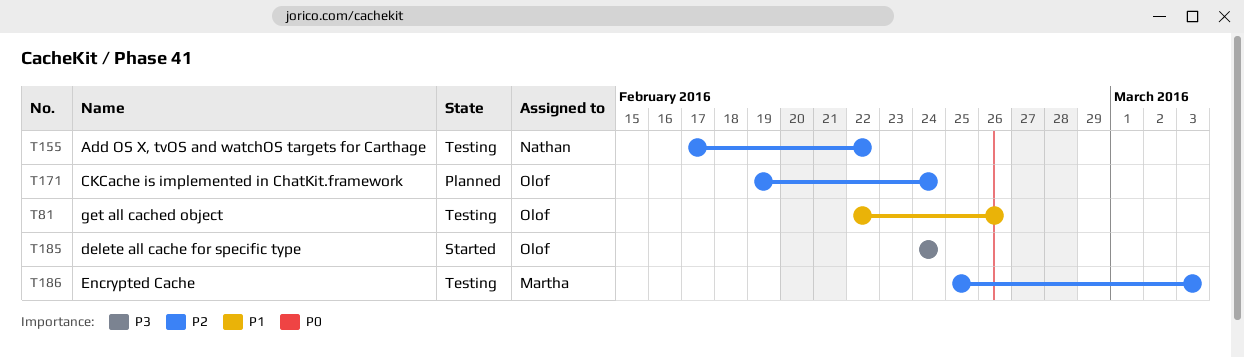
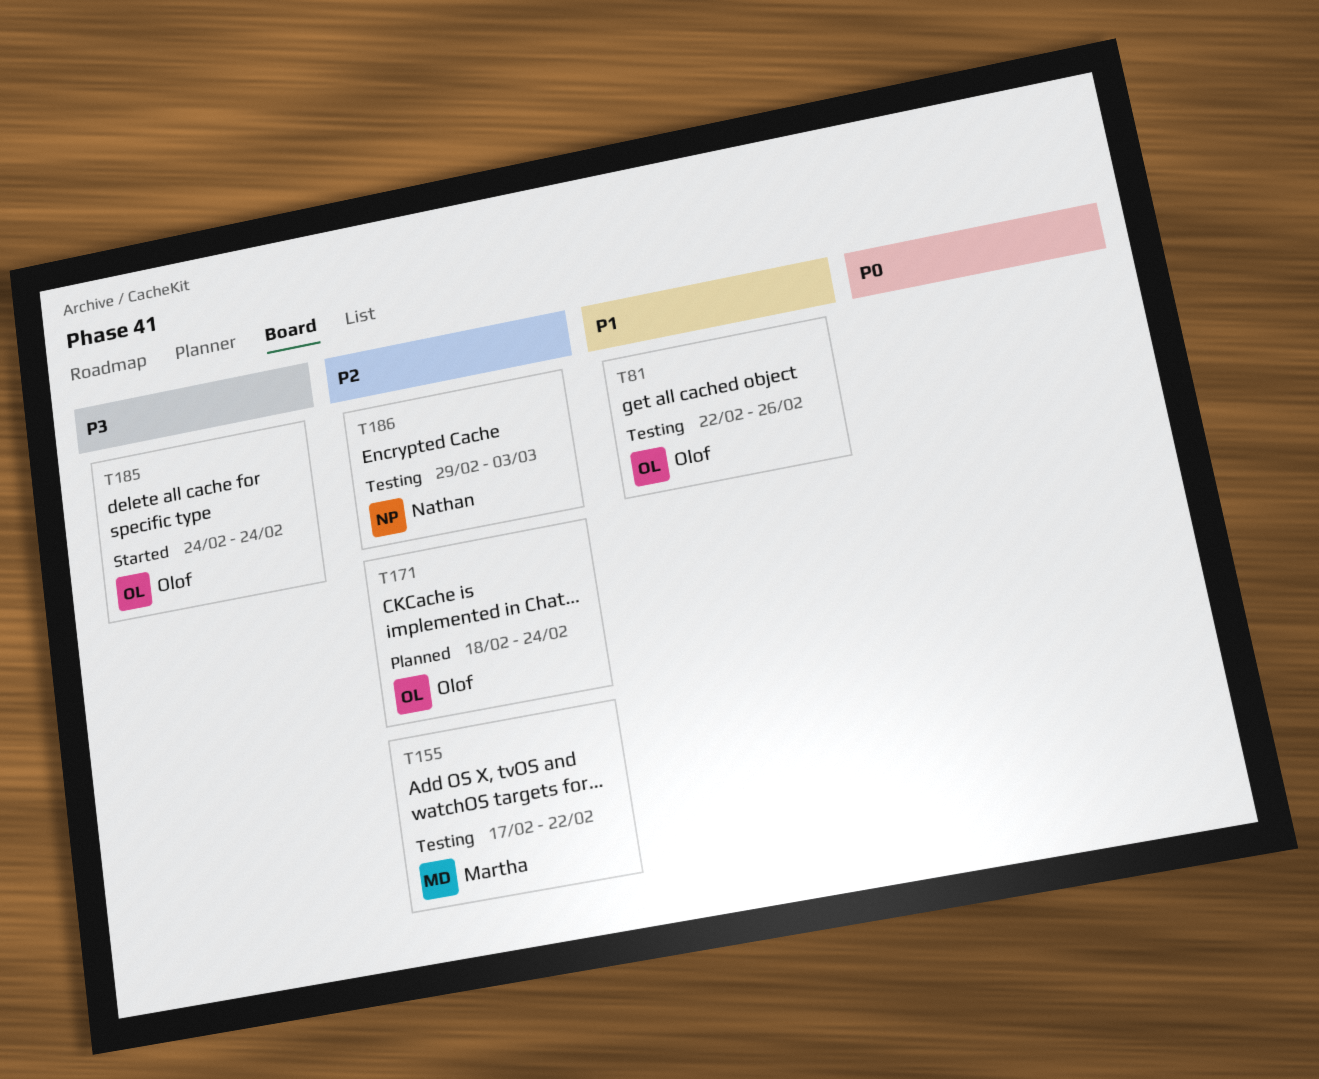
T155, owner: Nathan -> Martha
T171, start: Feb 19 -> Feb 18
T186, owner: Martha -> Nathan
T186, start: Feb 25 -> Feb 29

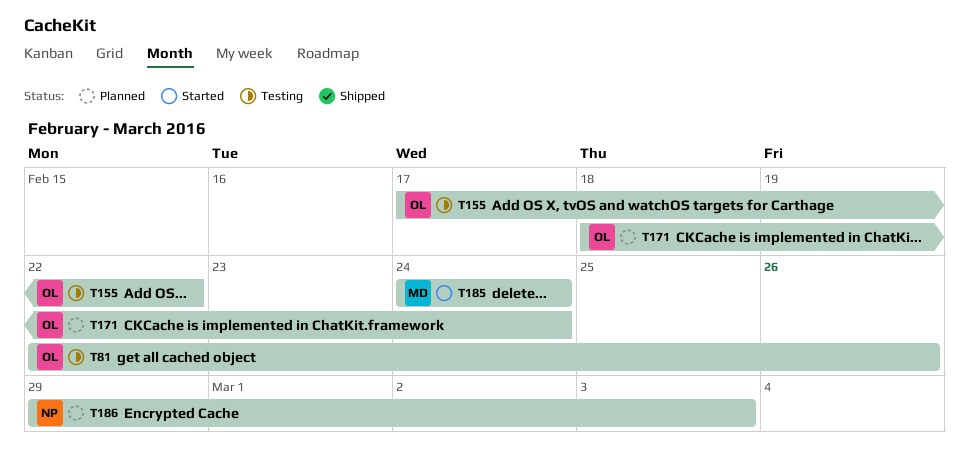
T155, owner: Martha -> Olof
T185, owner: Olof -> Martha
T186, status: Testing -> Planned

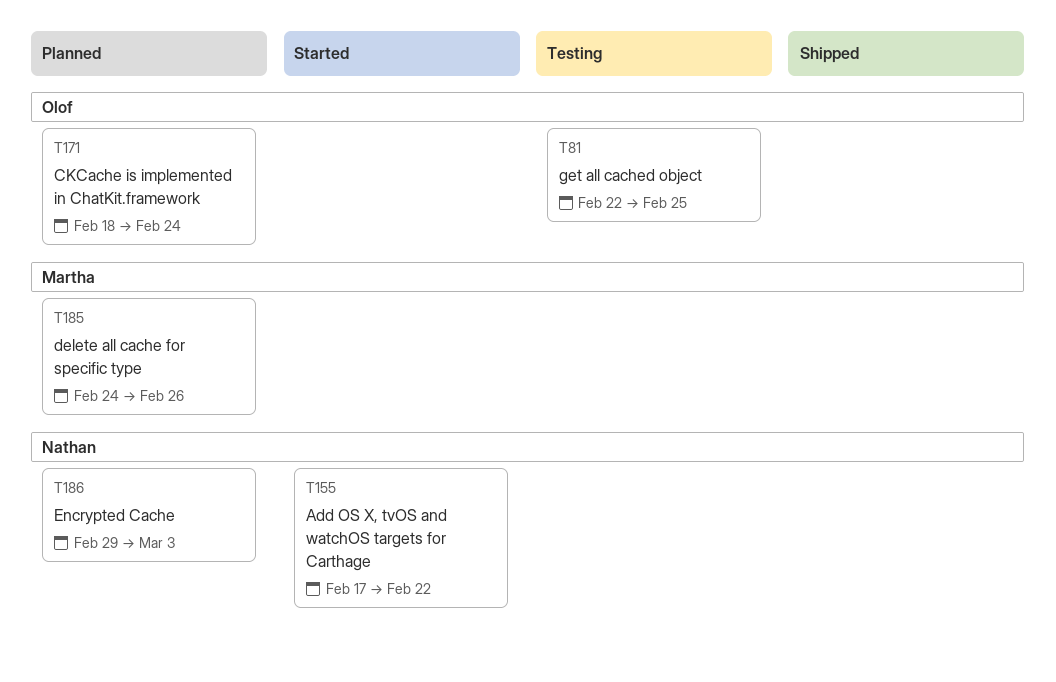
T81, due: Feb 26 -> Feb 25
T155, status: Testing -> Started
T155, owner: Olof -> Nathan
T185, status: Started -> Planned
T185, due: Feb 24 -> Feb 26

